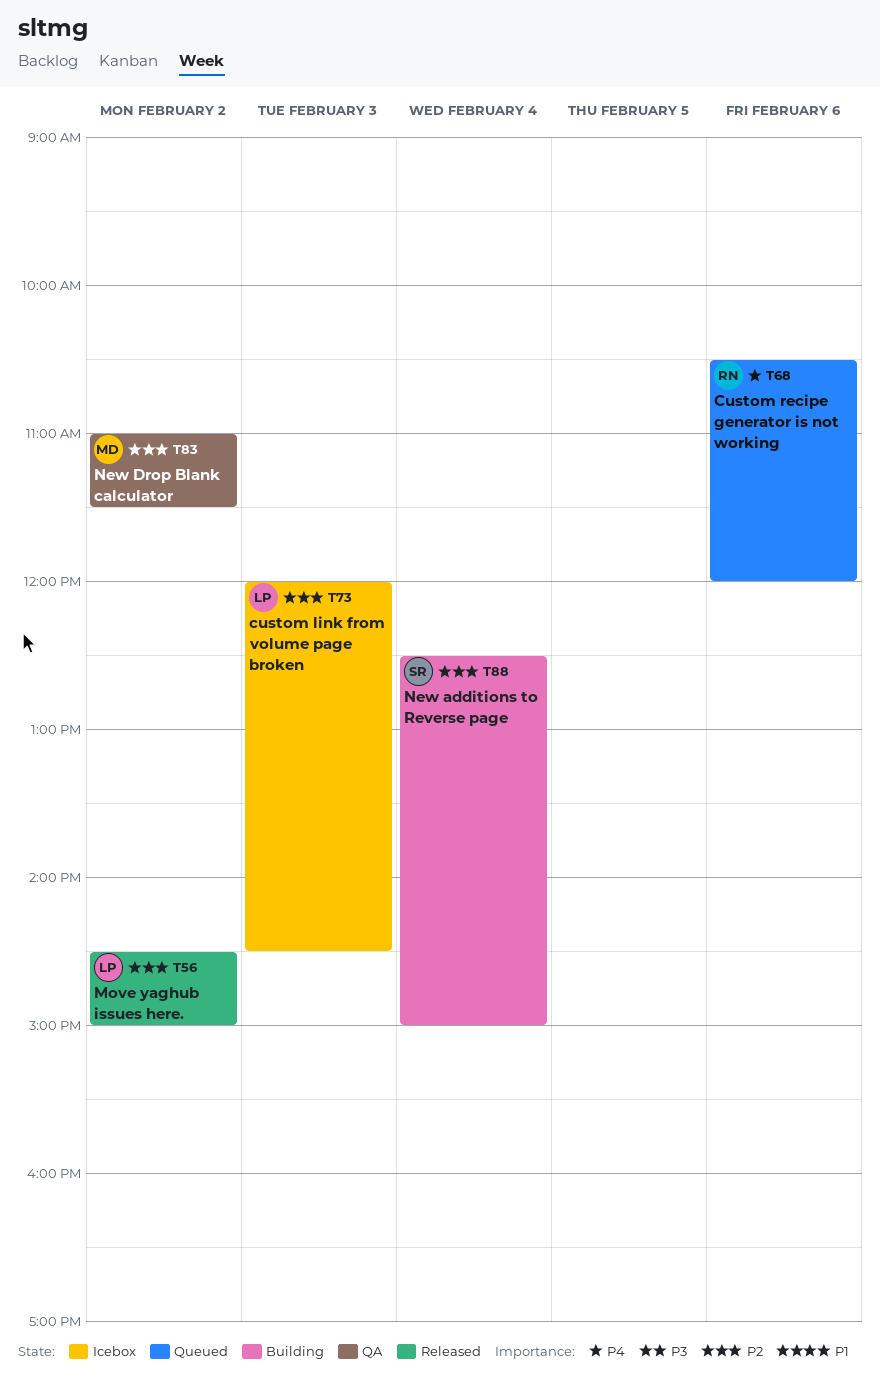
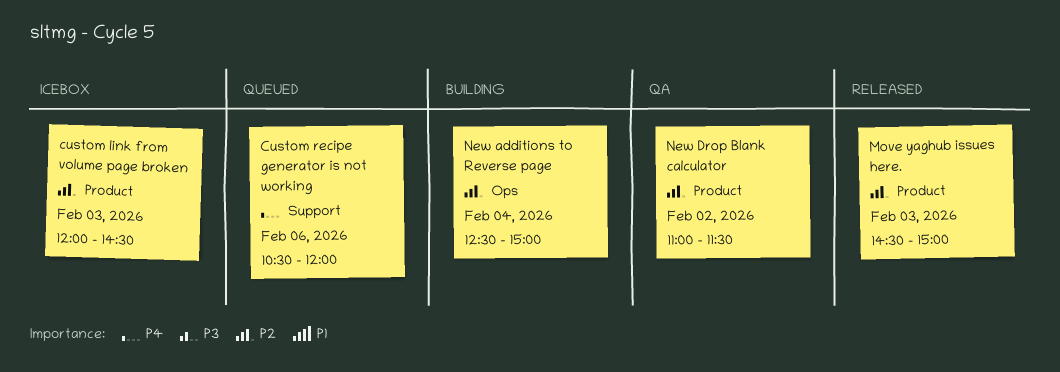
Move yaghub issues here., day: Feb 2 -> Feb 3

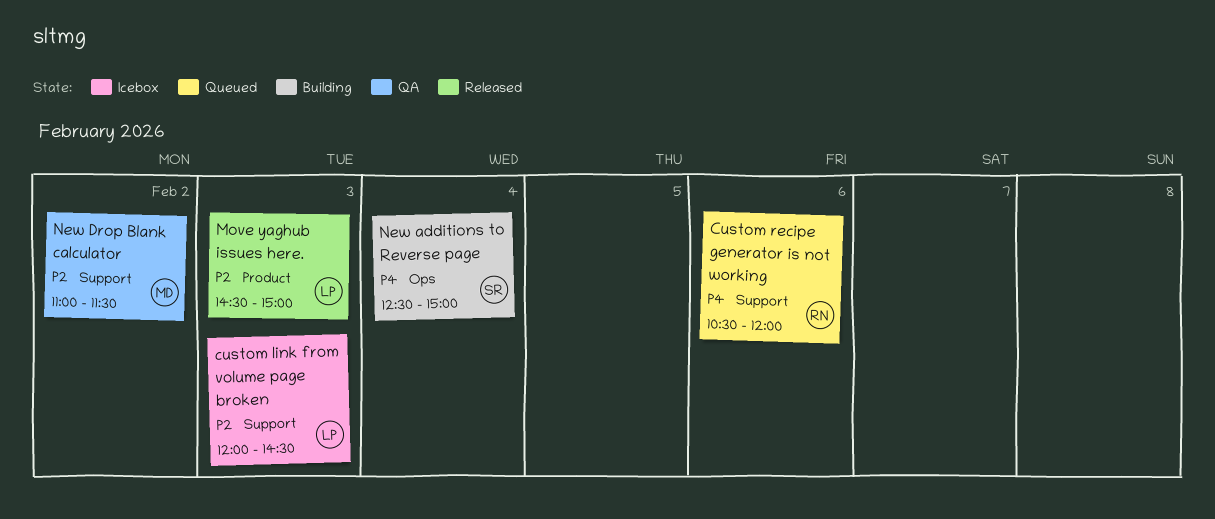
custom link from volume page broken, label: Product -> Support
New additions to Reverse page, priority: P2 -> P4
New Drop Blank calculator, label: Product -> Support

